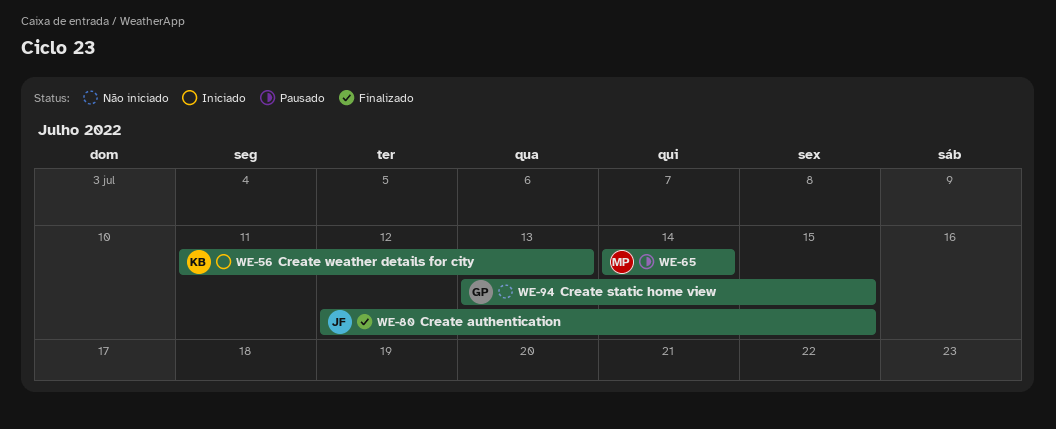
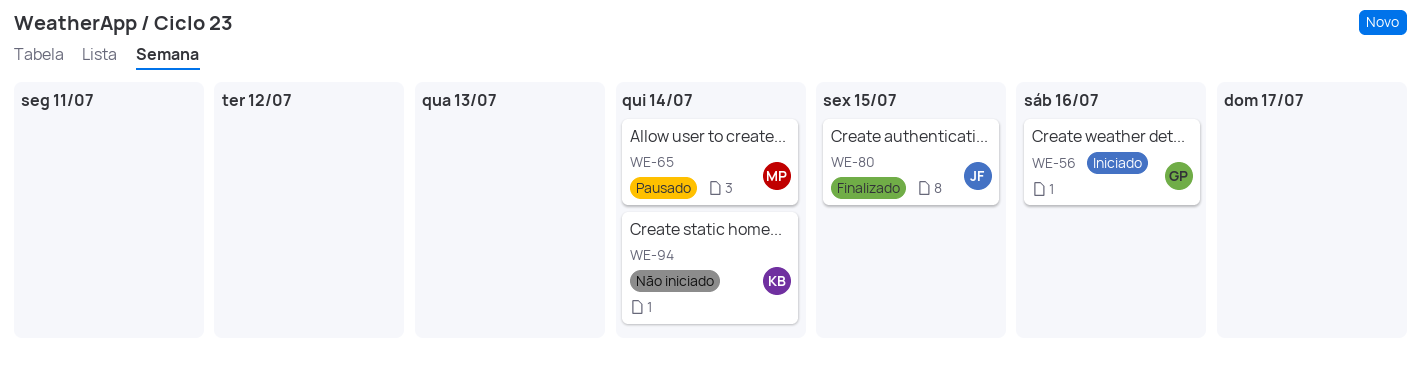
WE-56, owner: KB -> GP
WE-56, due: Jul 13 -> Jul 16
WE-94, owner: GP -> KB
WE-94, due: Jul 15 -> Jul 14

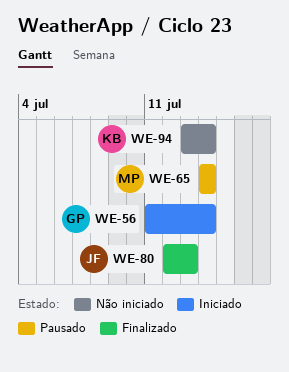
WE-56, due: Jul 16 -> Jul 14
WE-80, due: Jul 15 -> Jul 13

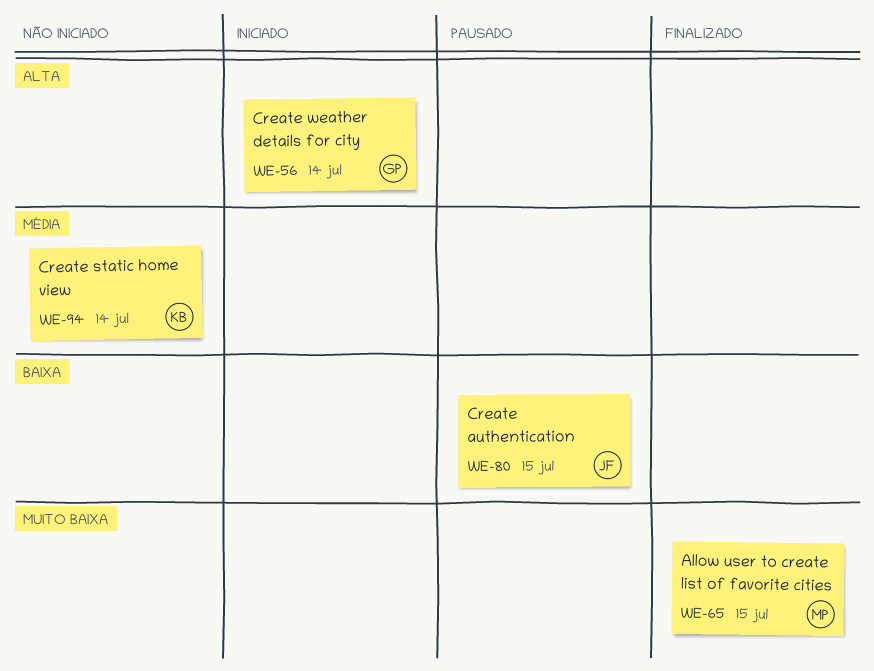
WE-65, status: Pausado -> Finalizado
WE-65, due: Jul 14 -> Jul 15
WE-80, status: Finalizado -> Pausado
WE-80, due: Jul 13 -> Jul 15

